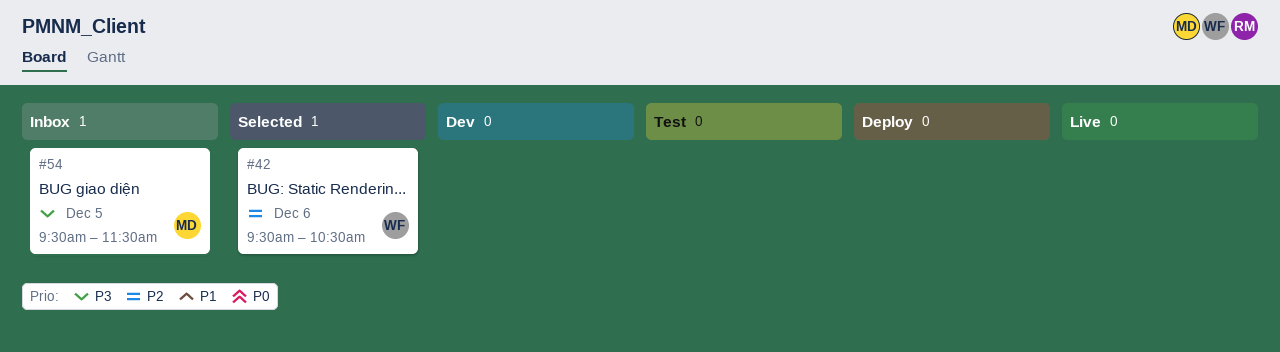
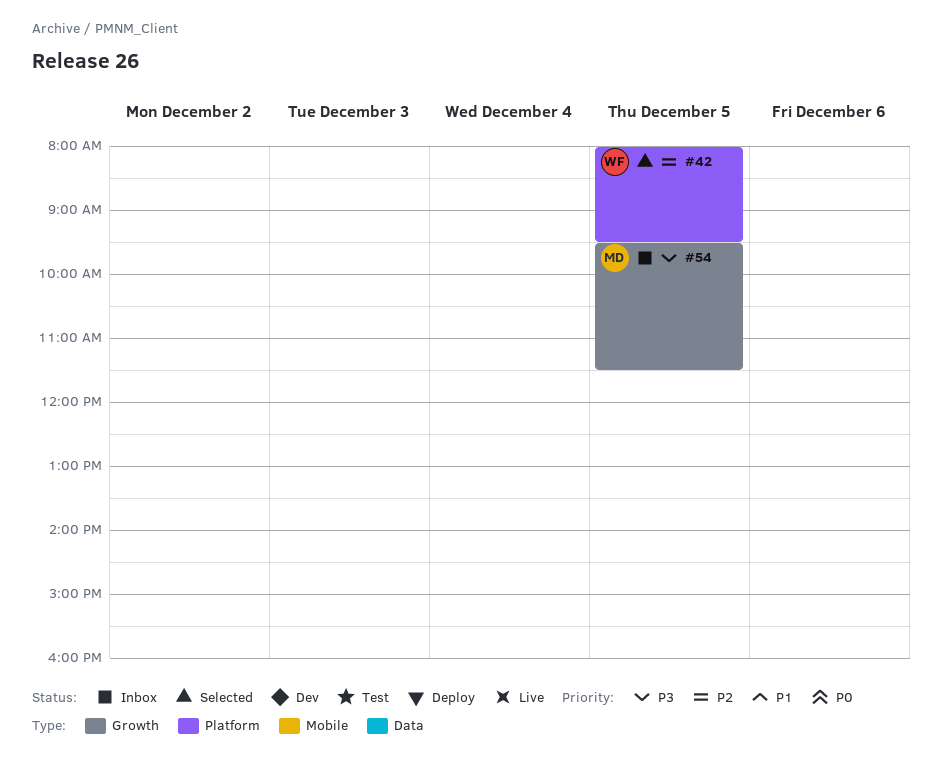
#42, day: Dec 6 -> Dec 5
#42, begins: 09:30 -> 08:00
#42, ends: 10:30 -> 09:30

